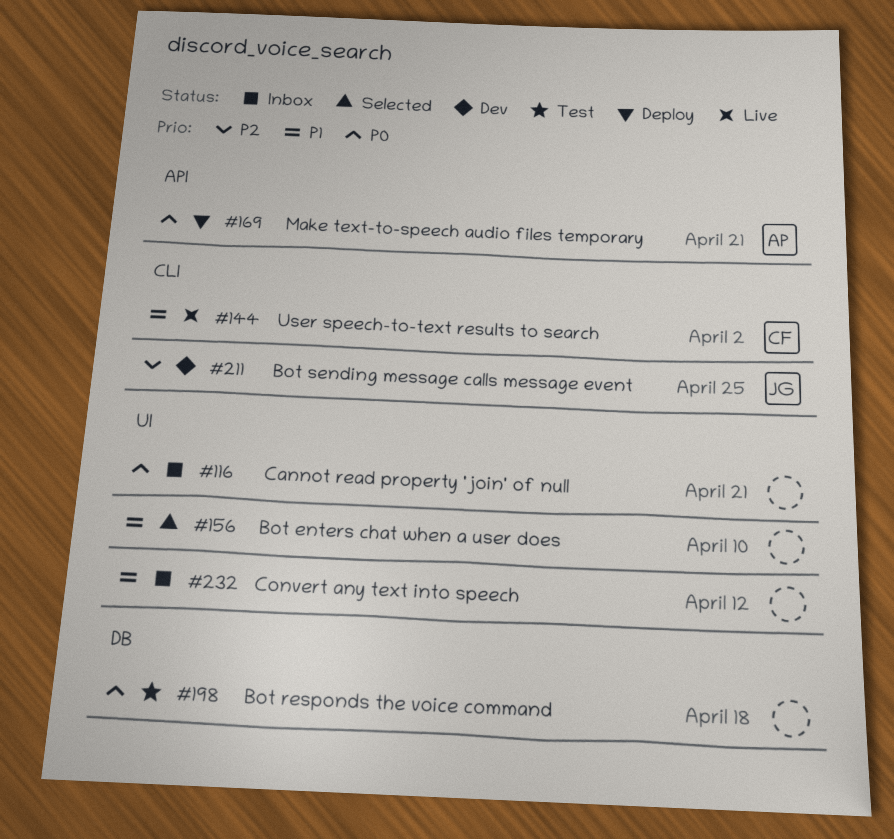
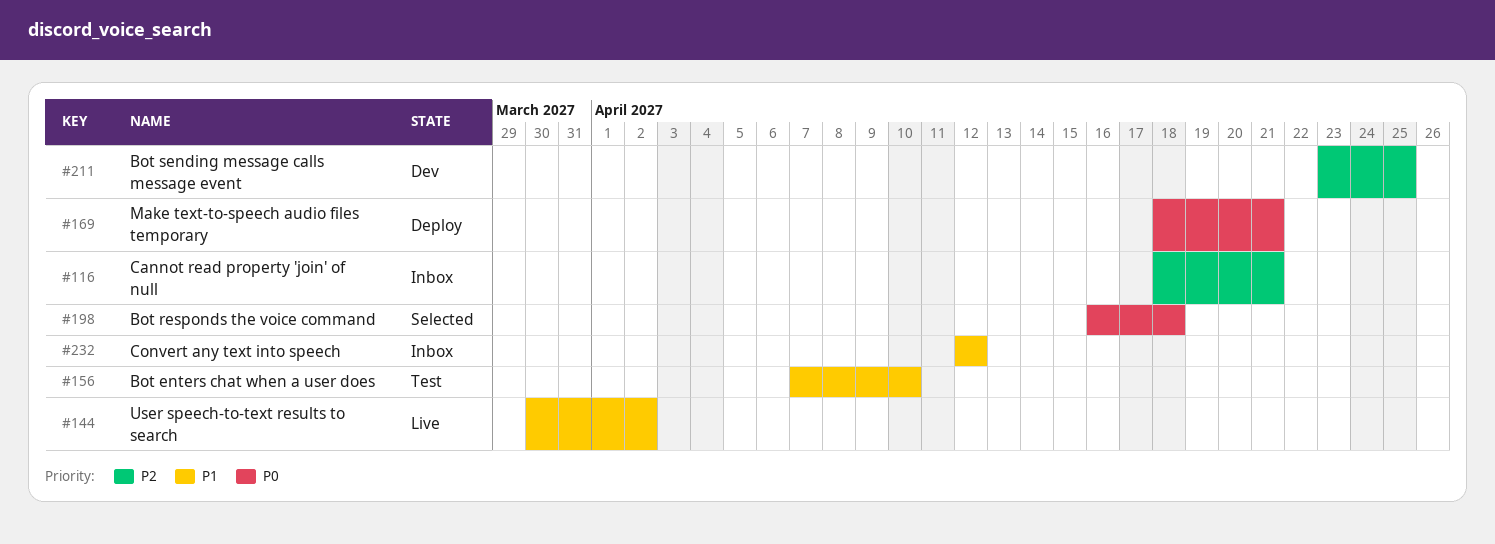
#116, priority: P0 -> P2
#156, status: Selected -> Test
#198, status: Test -> Selected

